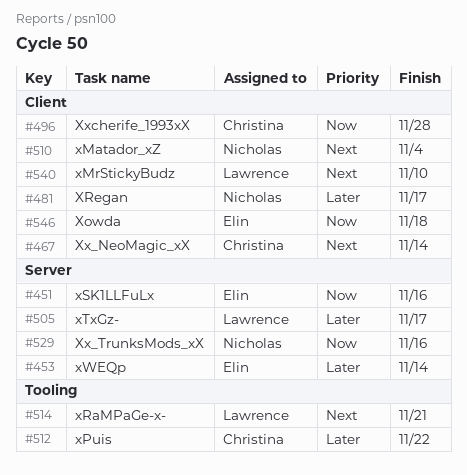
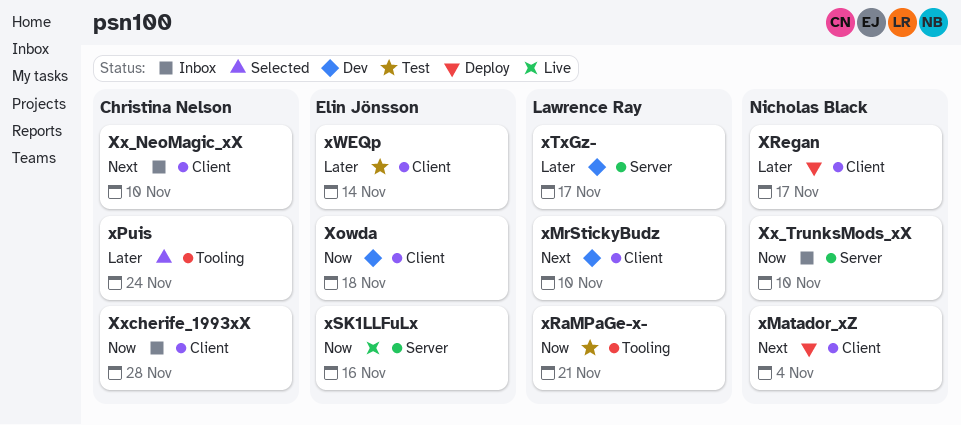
xPuis, due: Nov 22 -> Nov 24
xRaMPaGe-x-, priority: Next -> Now
xWEQp, label: Server -> Client
Xx_NeoMagic_xX, due: Nov 14 -> Nov 10
Xx_TrunksMods_xX, due: Nov 16 -> Nov 10

